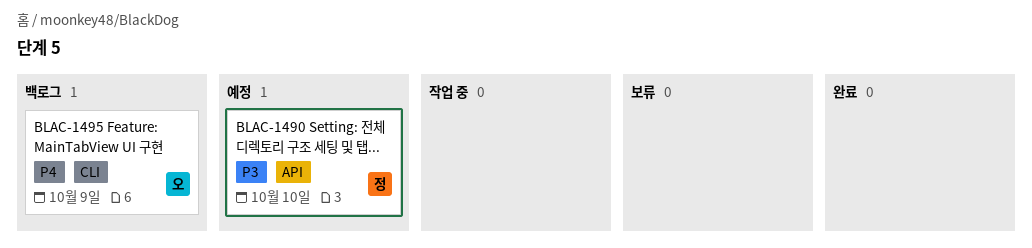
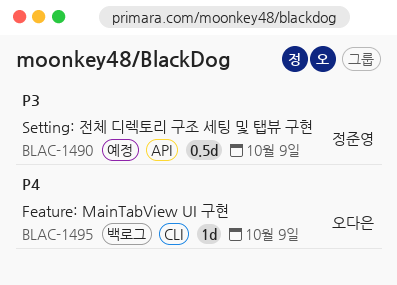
BLAC-1490, due: Oct 10 -> Oct 9

